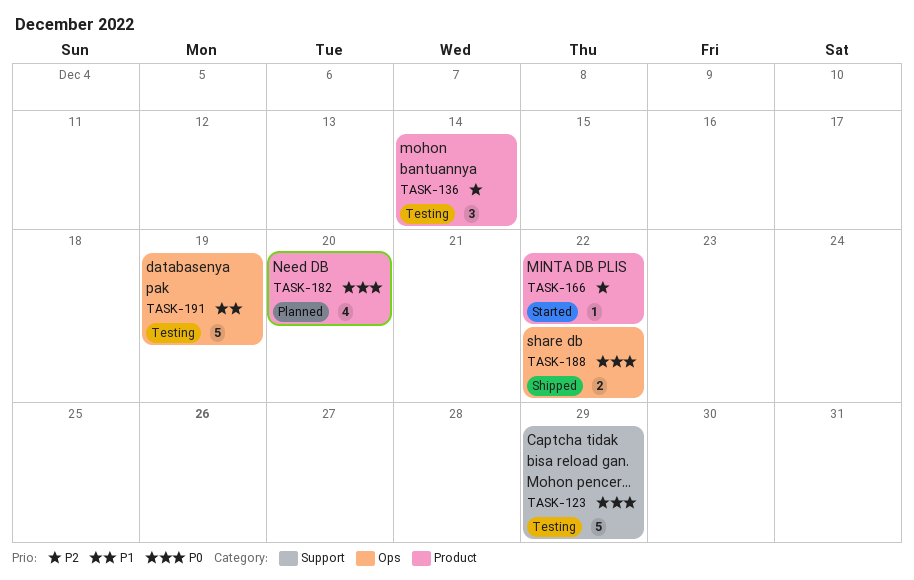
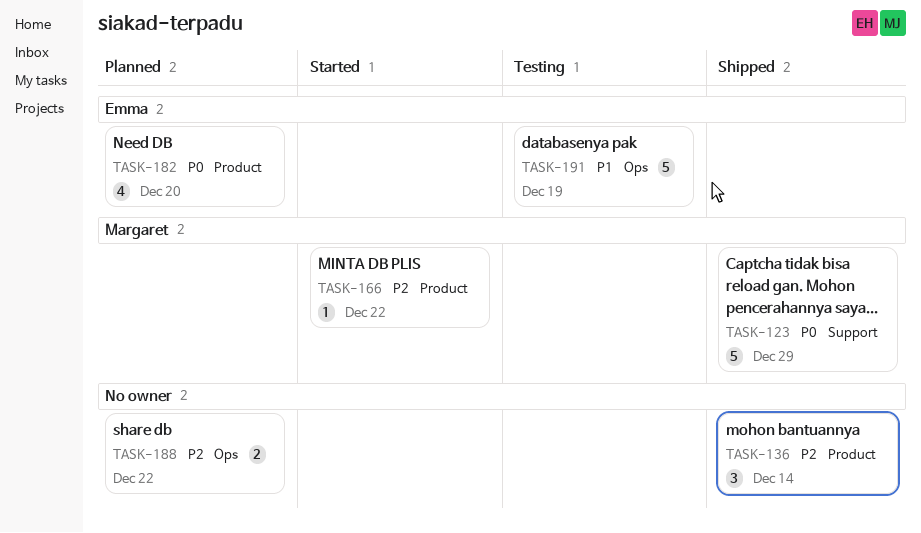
TASK-123, status: Testing -> Shipped
TASK-136, status: Testing -> Shipped
TASK-188, status: Shipped -> Planned
TASK-188, priority: P0 -> P2

